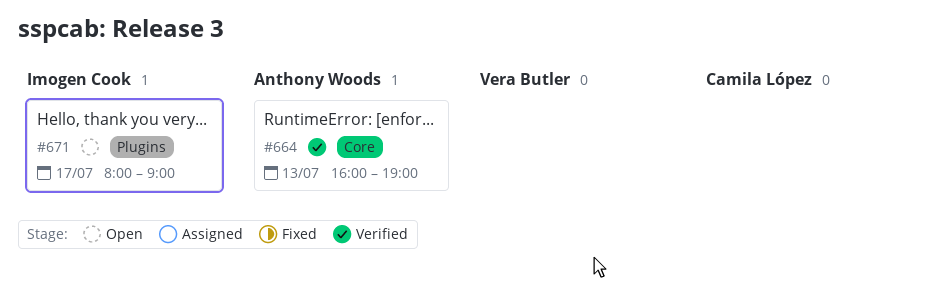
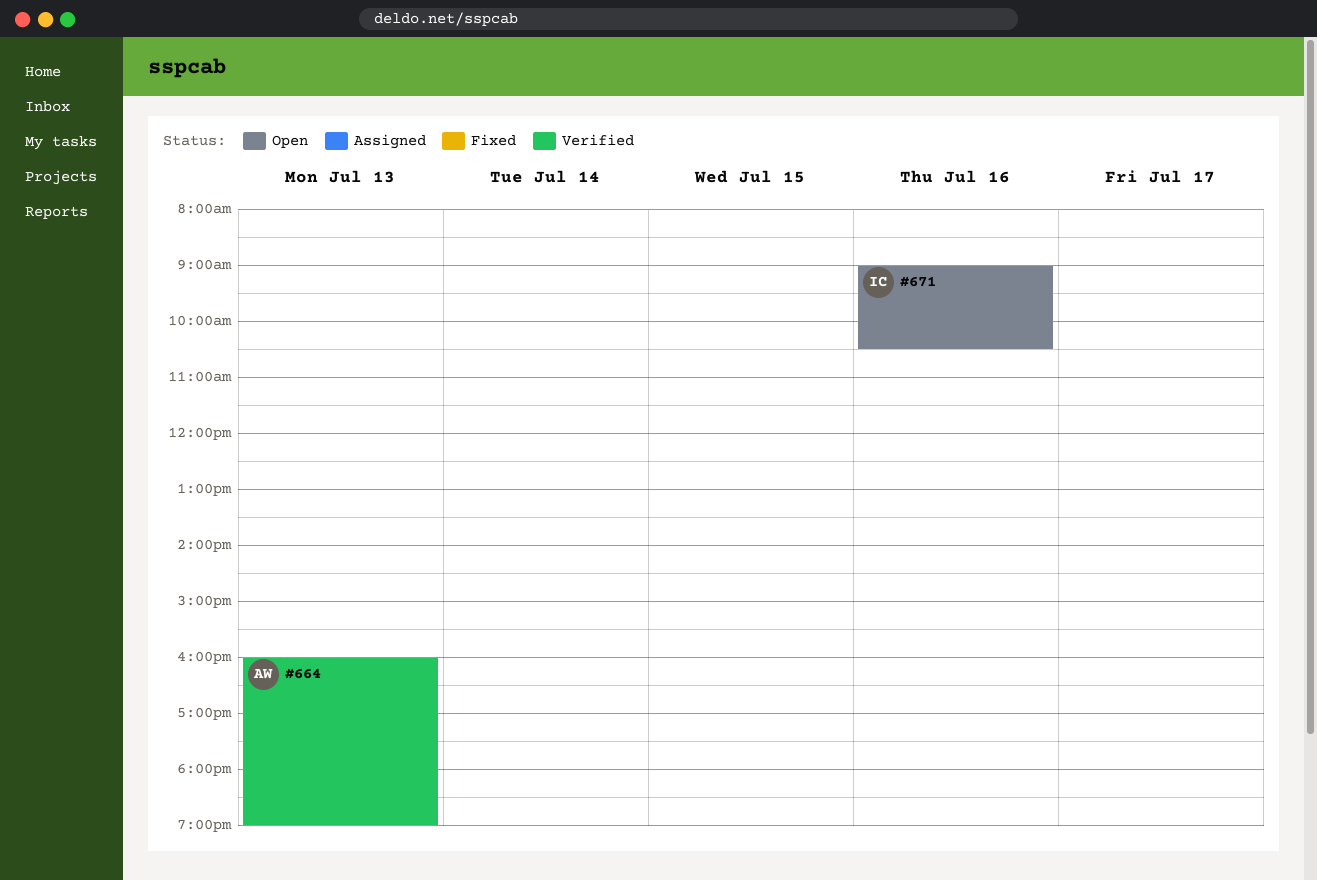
#671, day: Jul 17 -> Jul 16
#671, begins: 08:00 -> 09:00
#671, ends: 09:00 -> 10:30

